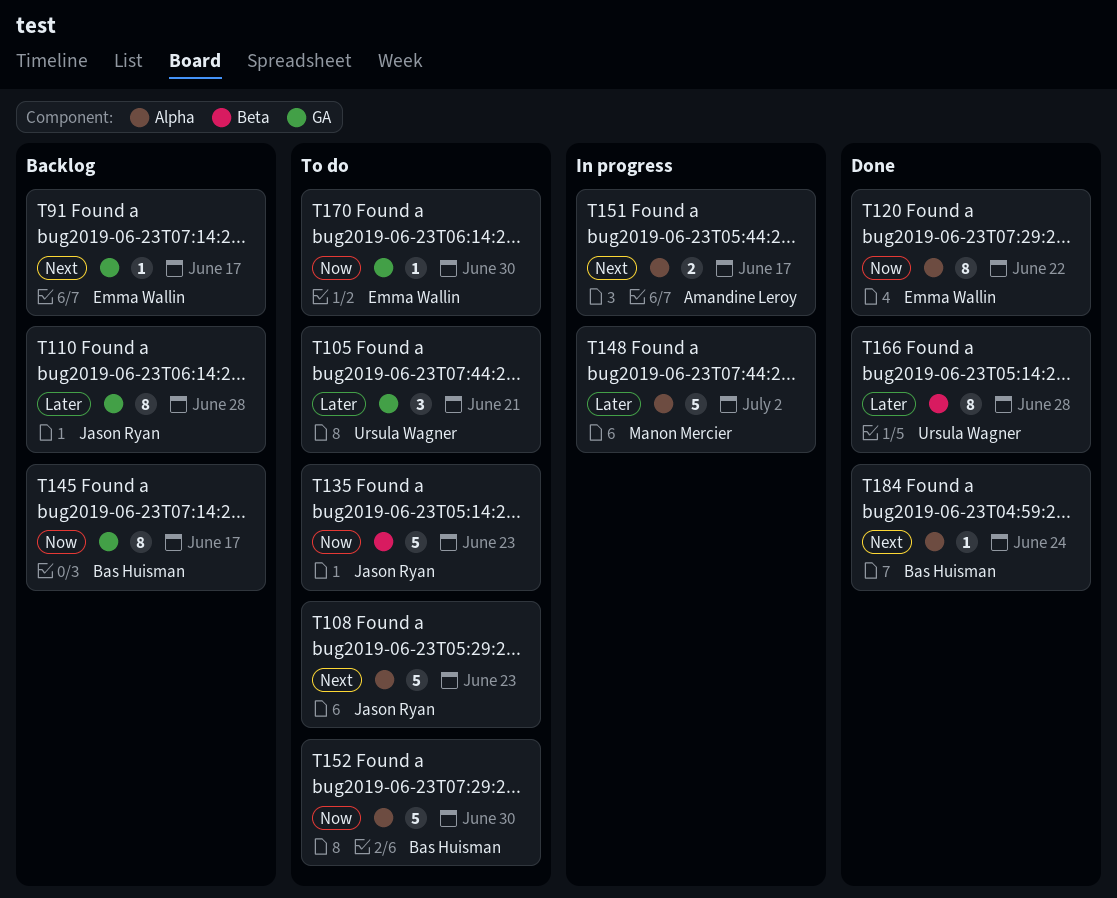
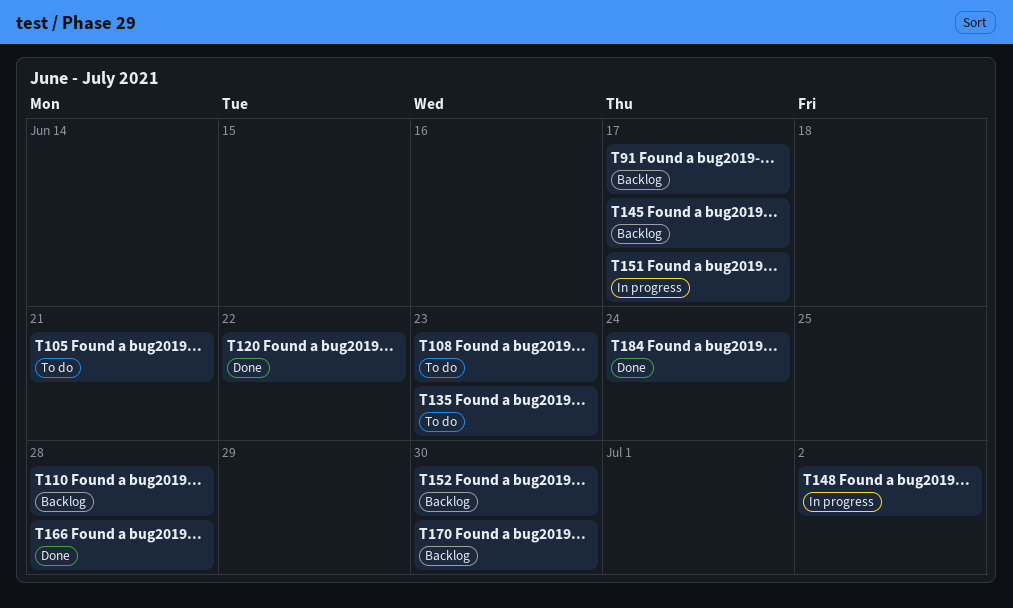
T152, status: To do -> Backlog
T170, status: To do -> Backlog

